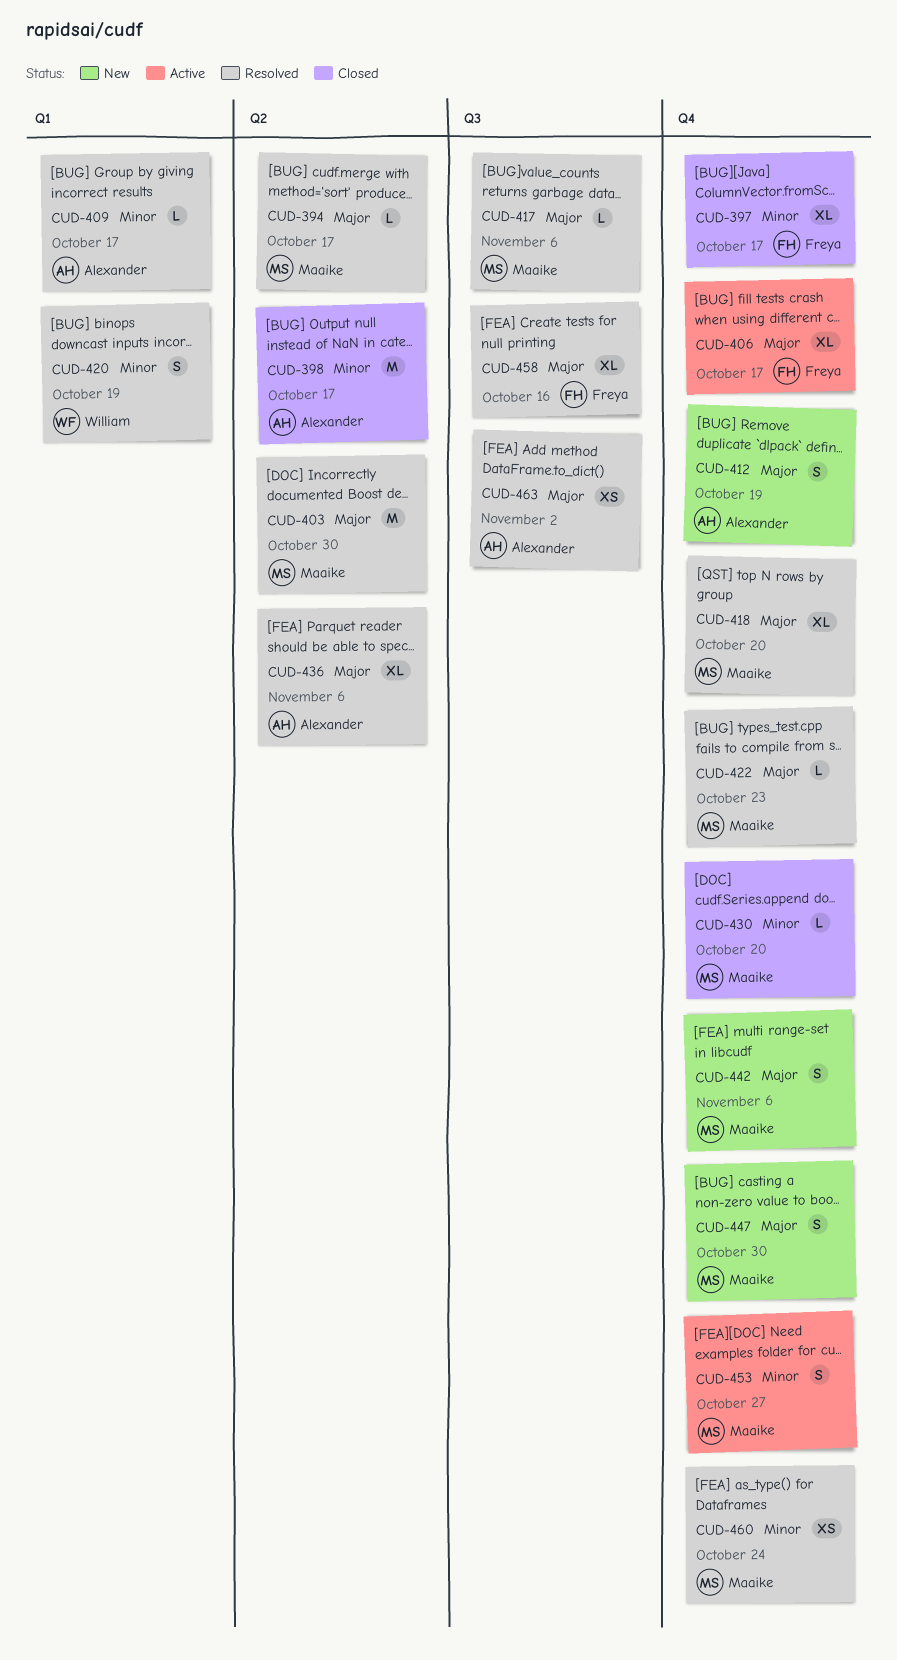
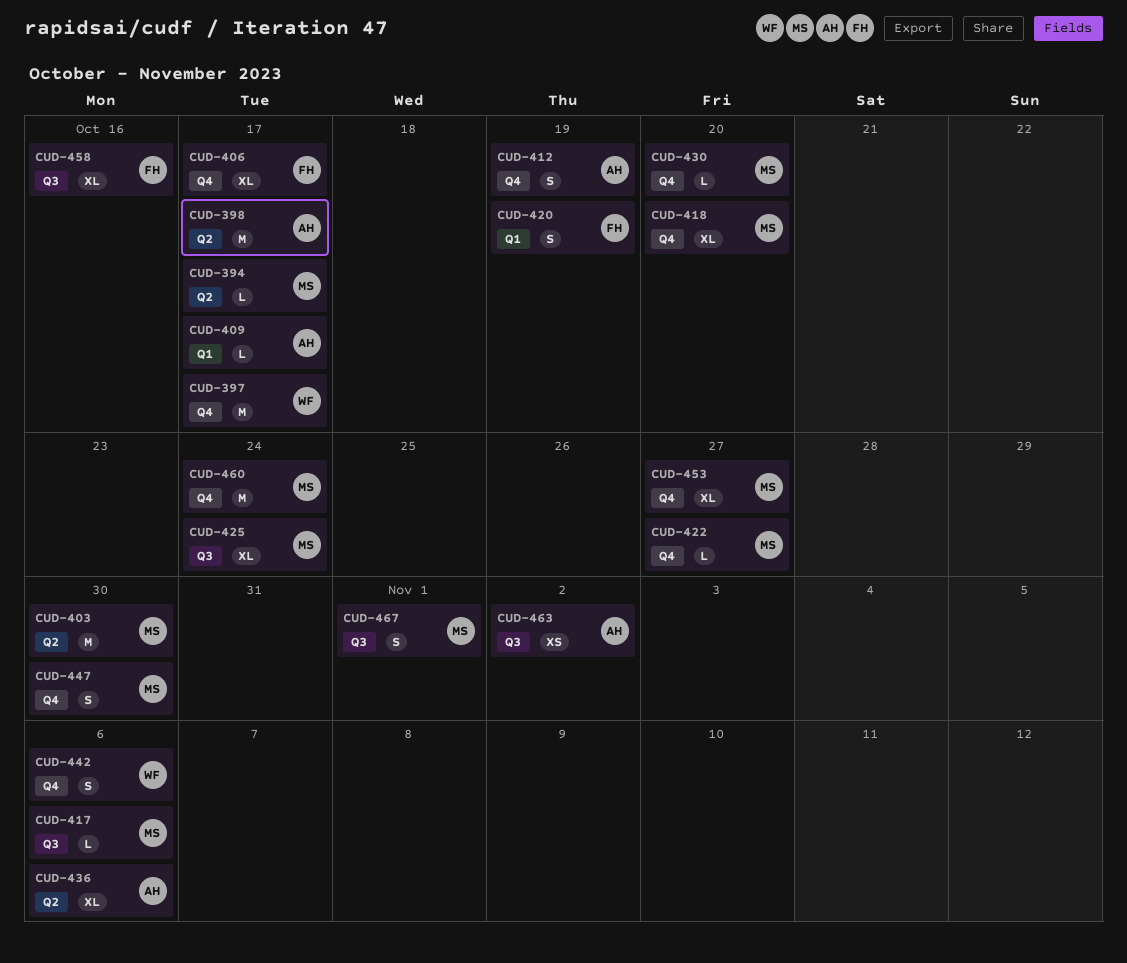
CUD-397, owner: Freya -> William
CUD-397, estimate: XL -> M
CUD-420, owner: William -> Freya
CUD-422, due: Oct 23 -> Oct 27
CUD-425: none -> present
CUD-442, owner: Maaike -> William
CUD-453, estimate: S -> XL
CUD-460, estimate: XS -> M
CUD-467: none -> present

